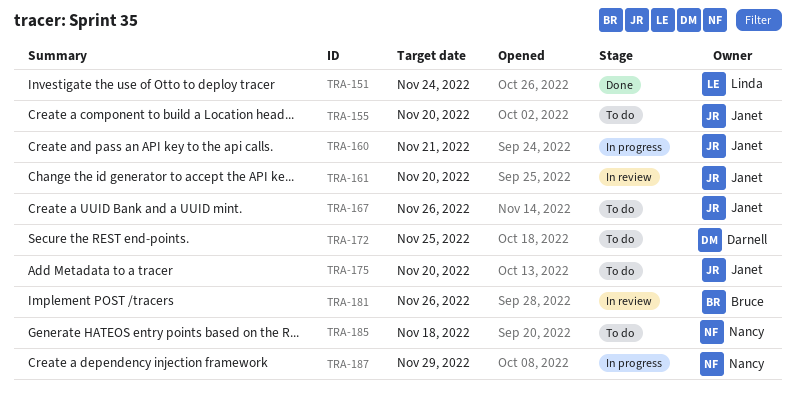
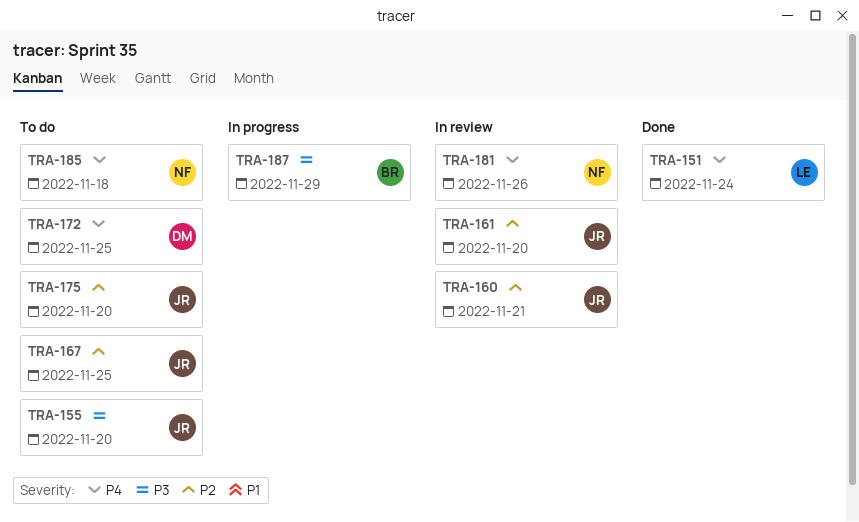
TRA-160, status: In progress -> In review
TRA-167, due: Nov 26 -> Nov 25
TRA-181, owner: Bruce -> Nancy
TRA-187, owner: Nancy -> Bruce

